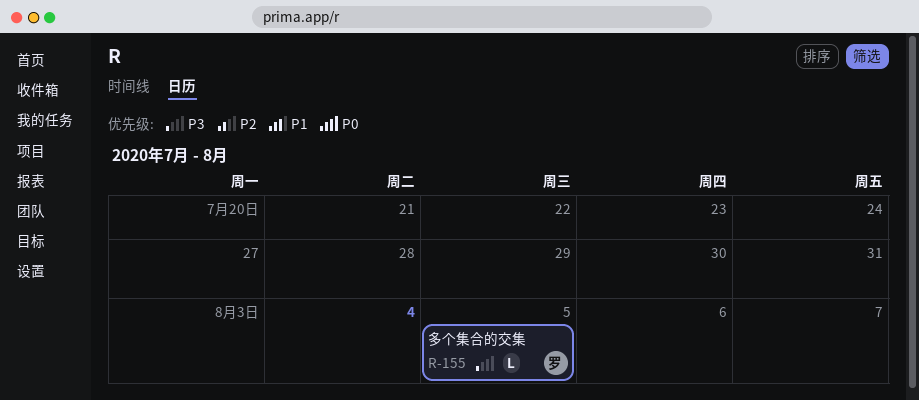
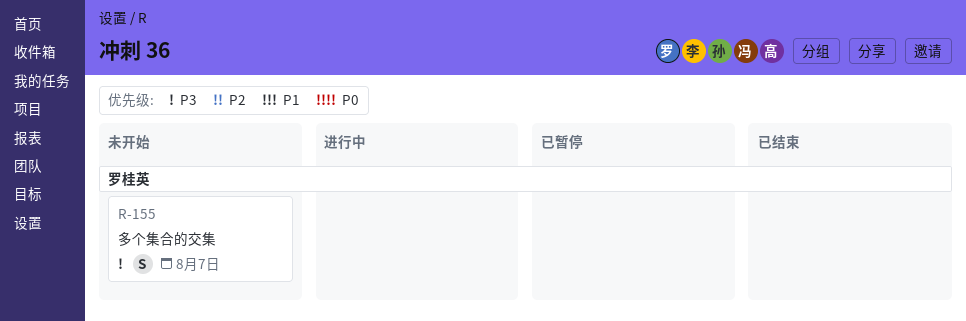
R-155, estimate: L -> S
R-155, due: Aug 5 -> Aug 7

